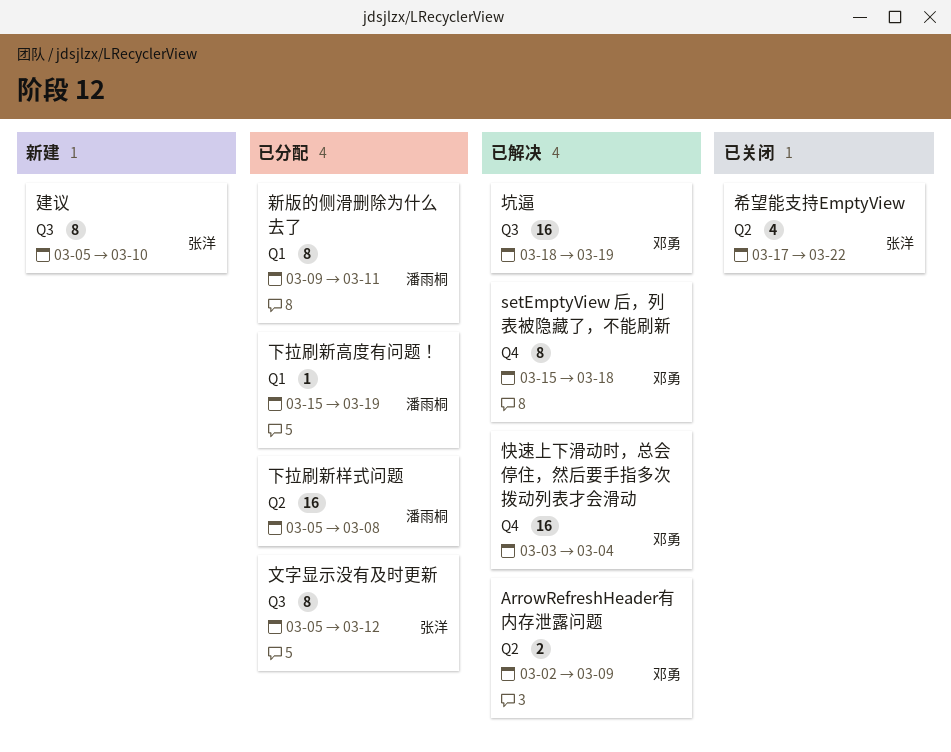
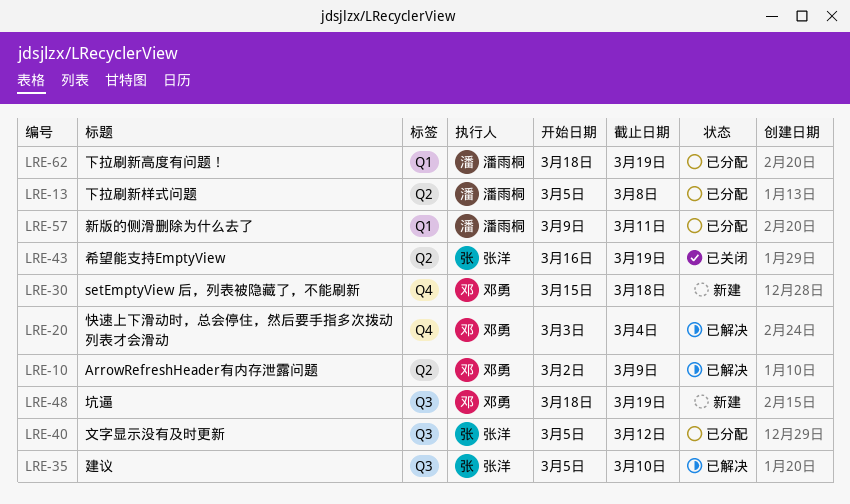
setEmptyView 后，列表被隐藏了，不能刷新, status: 已解决 -> 新建
下拉刷新高度有问题！, start: Mar 15 -> Mar 18
坑逼, status: 已解决 -> 新建
希望能支持EmptyView, start: Mar 17 -> Mar 16
希望能支持EmptyView, due: Mar 22 -> Mar 19
建议, status: 新建 -> 已解决

